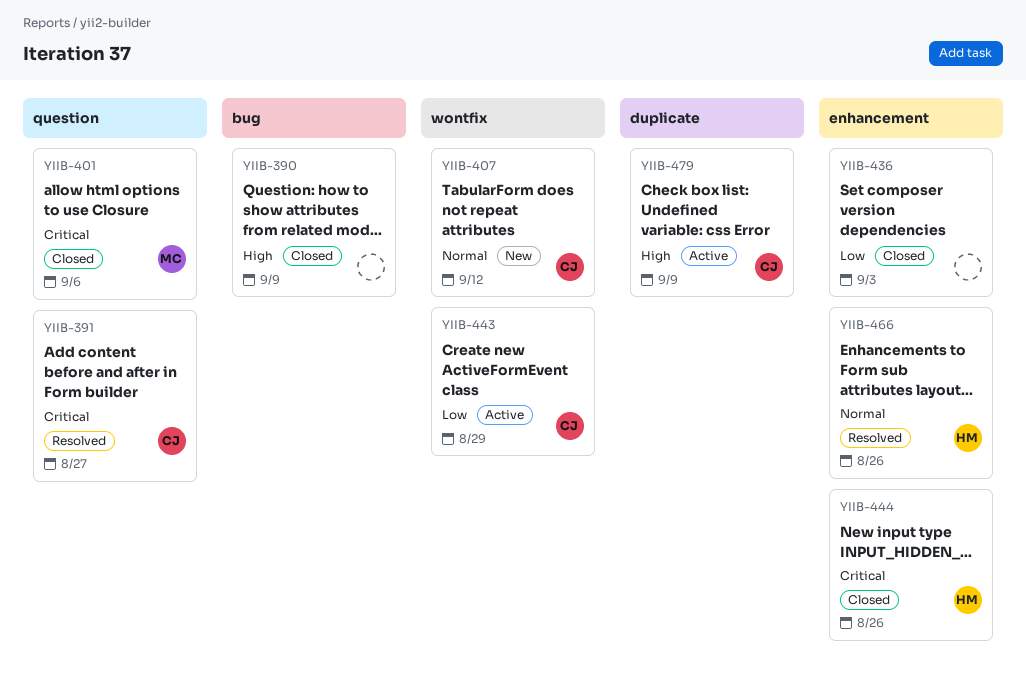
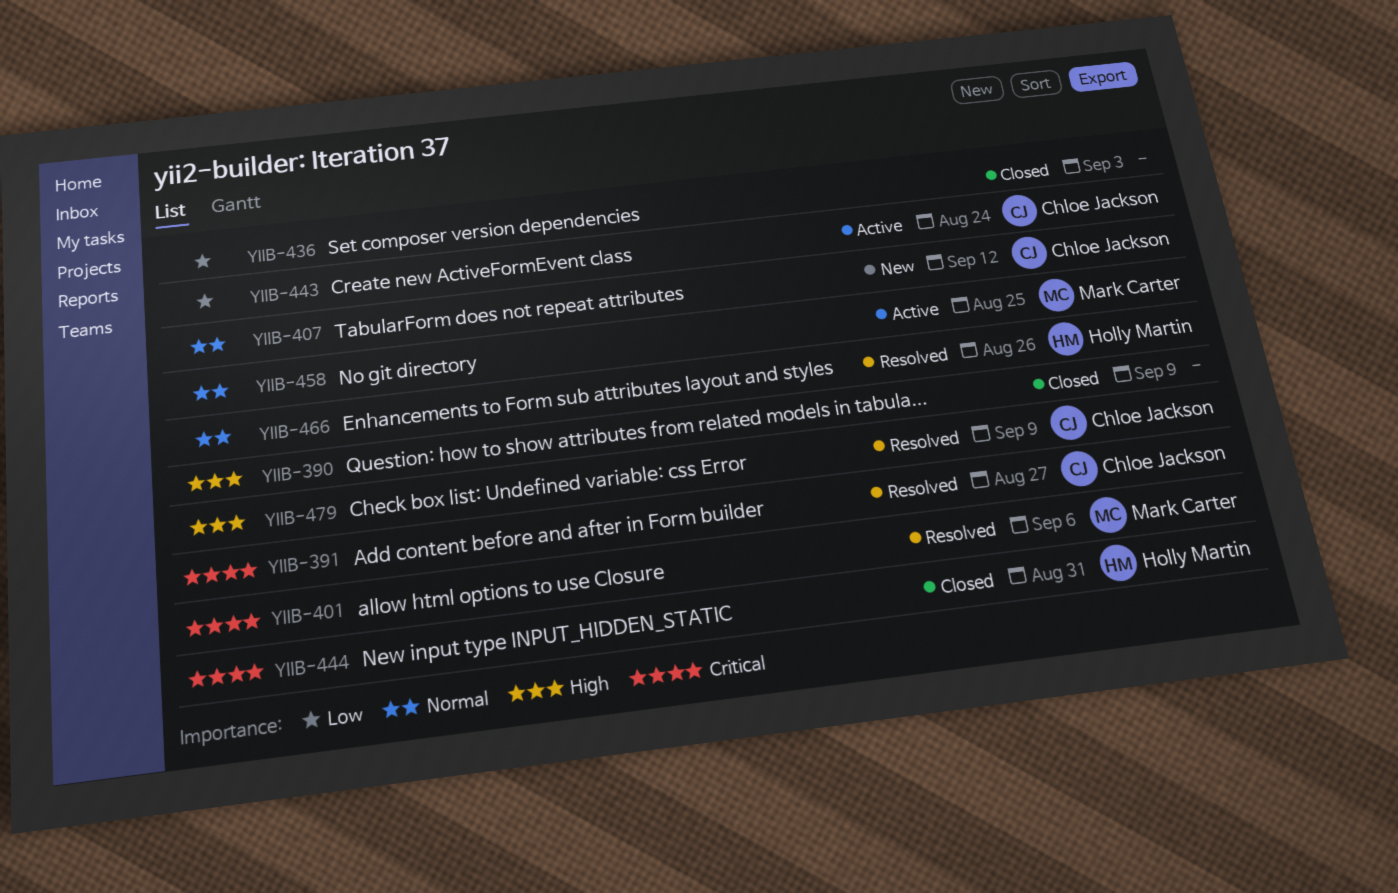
YIIB-401, status: Closed -> Resolved
YIIB-443, due: Aug 29 -> Aug 24
YIIB-444, due: Aug 26 -> Aug 31
YIIB-458: none -> present
YIIB-479, status: Active -> Resolved

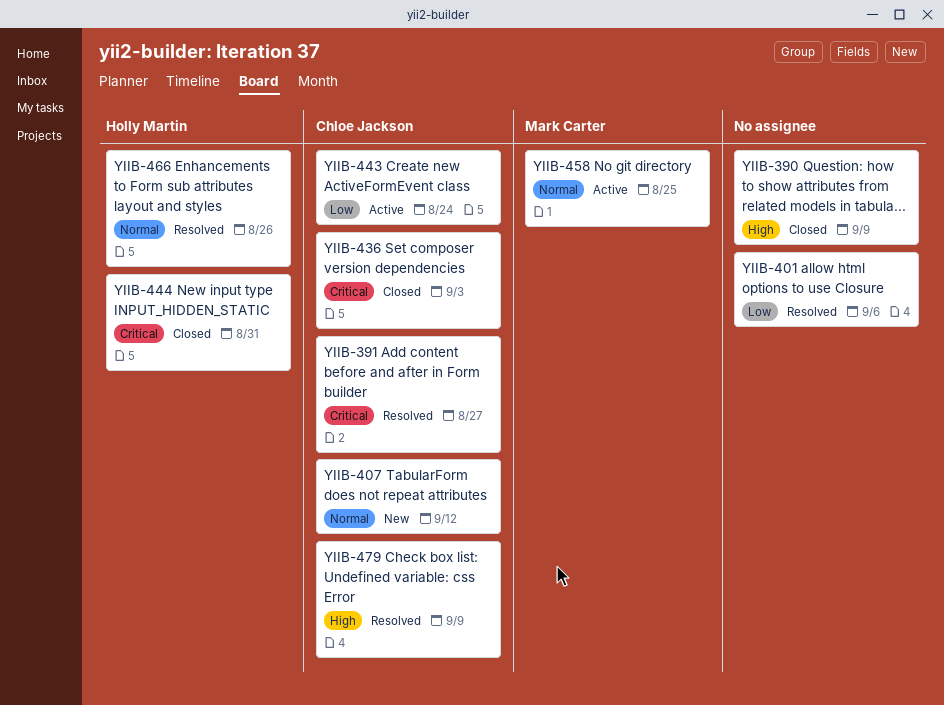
YIIB-401, owner: Mark Carter -> none
YIIB-401, priority: Critical -> Low
YIIB-436, owner: none -> Chloe Jackson
YIIB-436, priority: Low -> Critical

